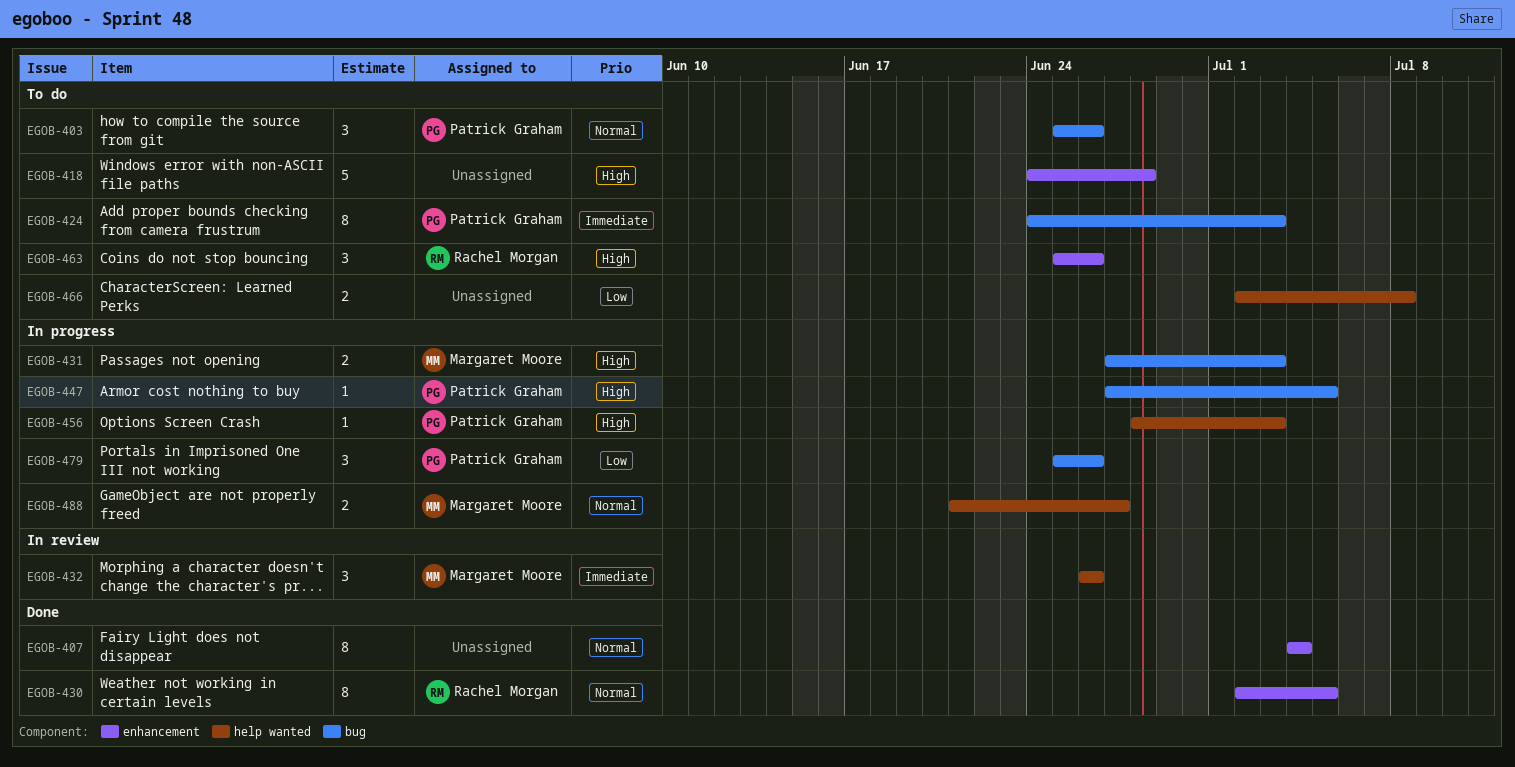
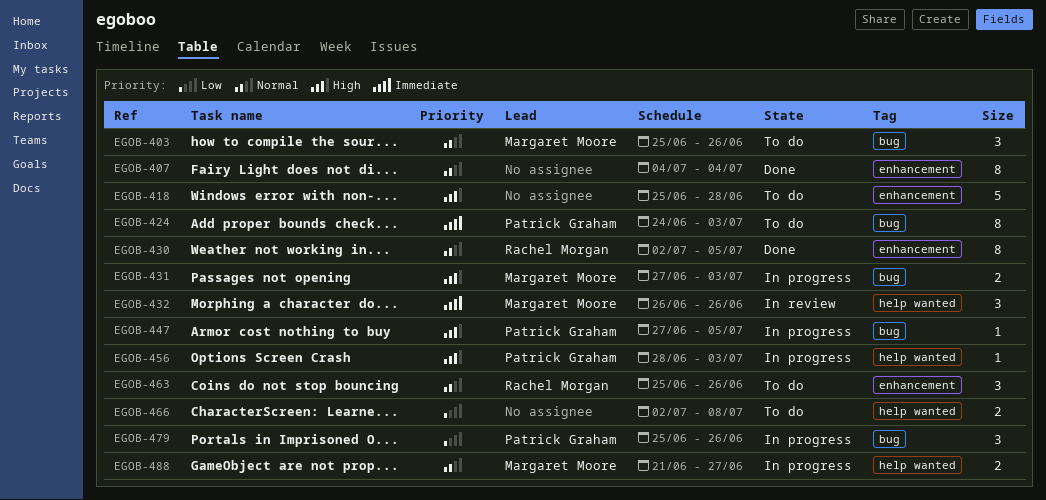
EGOB-403, owner: Patrick Graham -> Margaret Moore
EGOB-418, start: Jun 24 -> Jun 25
EGOB-463, priority: High -> Normal

